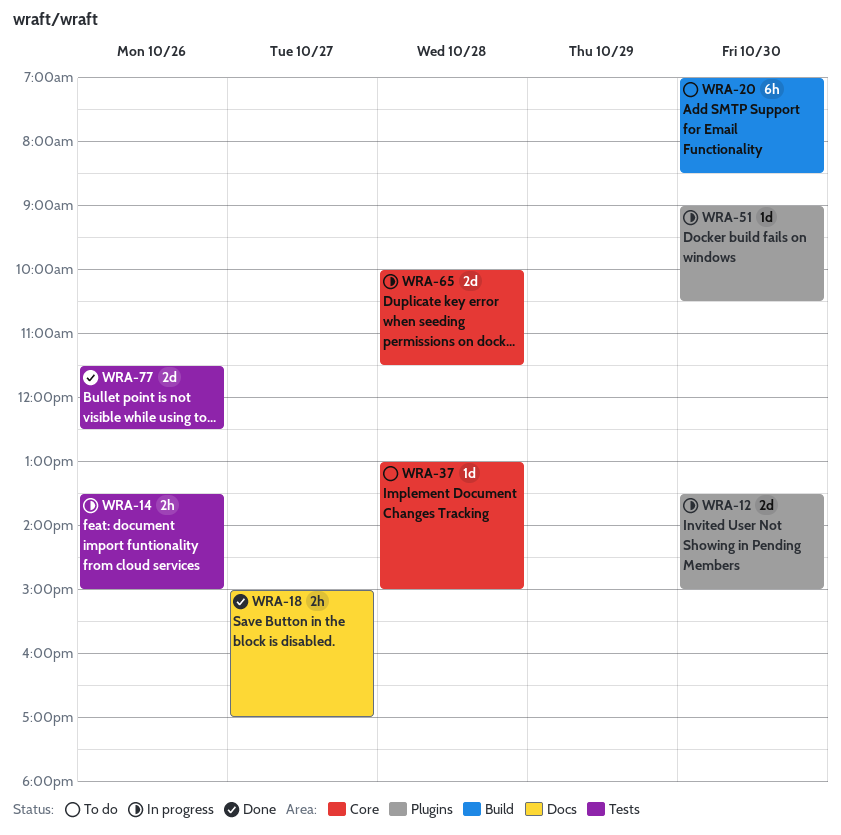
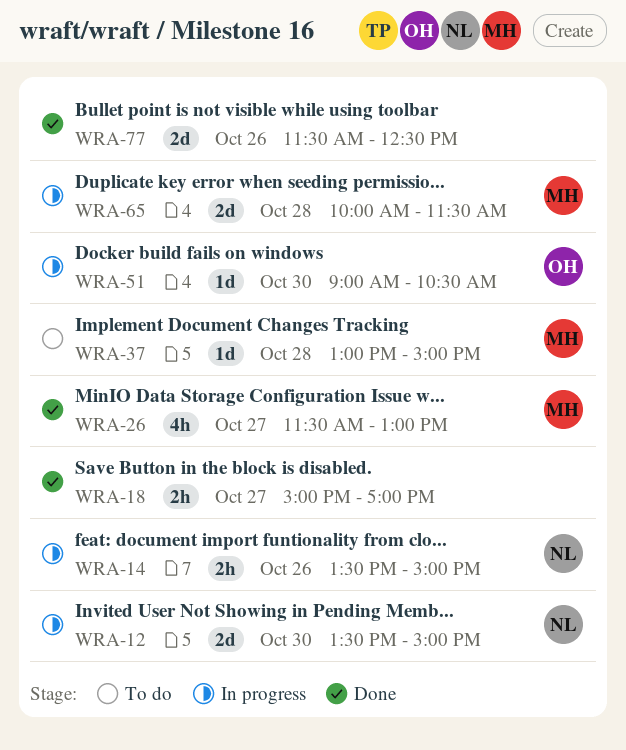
WRA-20: present -> none
WRA-26: none -> present

